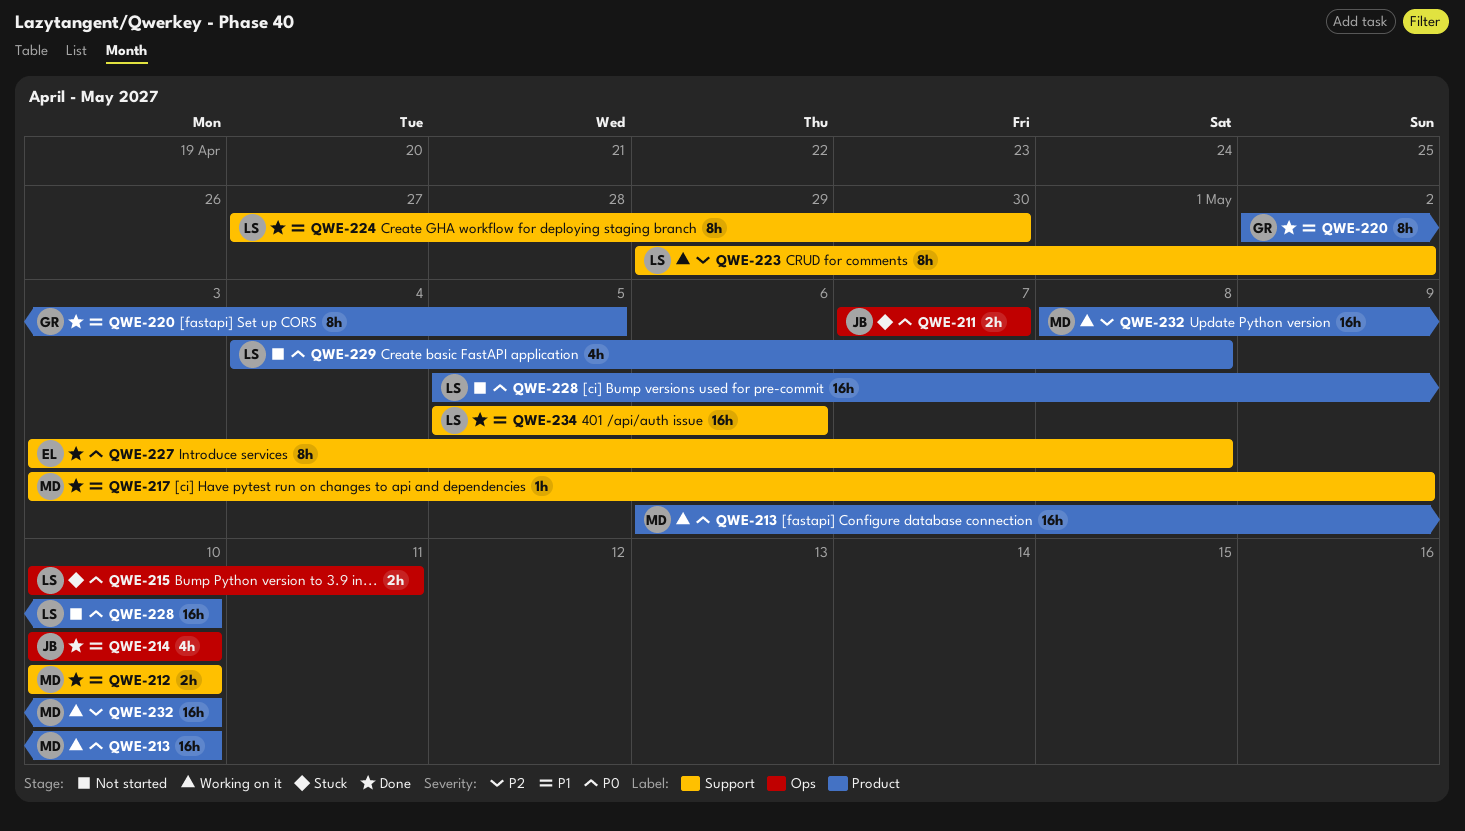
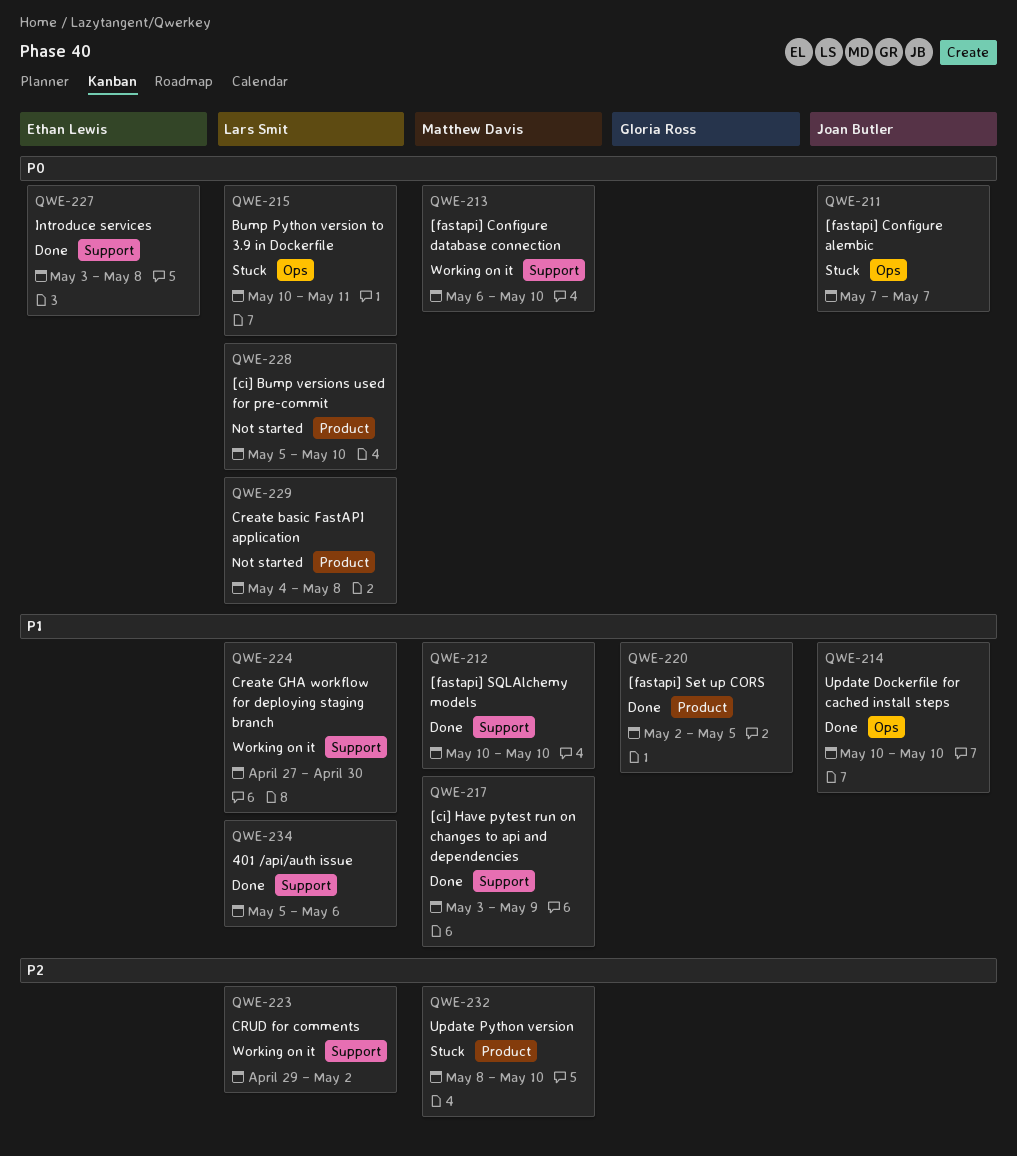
QWE-213, label: Product -> Support
QWE-224, status: Done -> Working on it
QWE-232, status: Working on it -> Stuck

